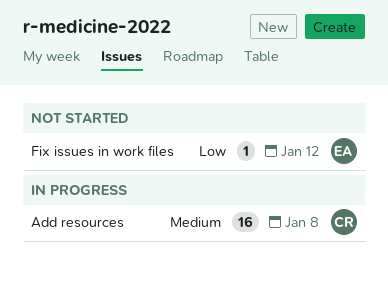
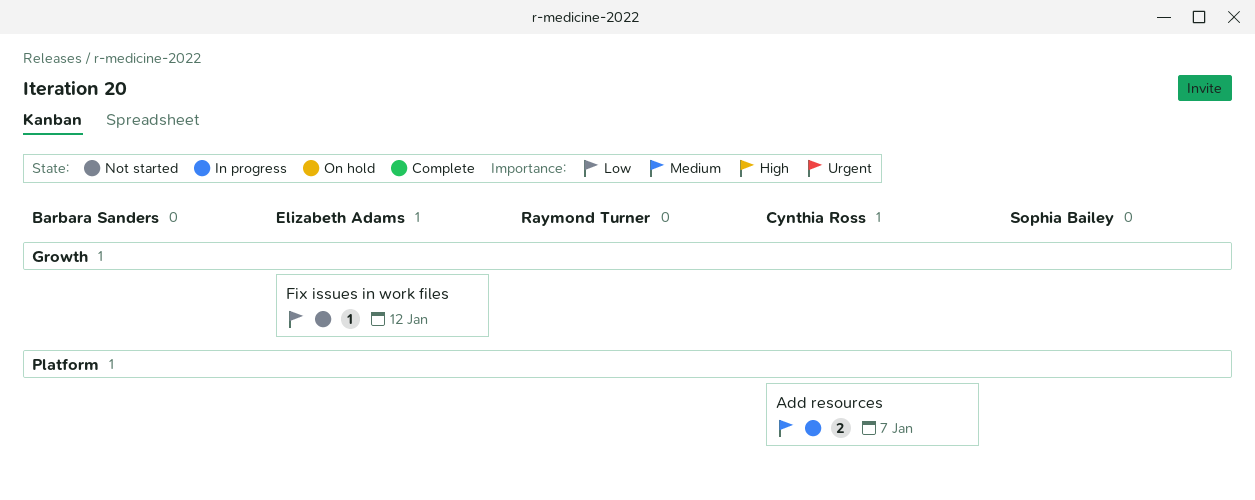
Add resources, estimate: 16 -> 2
Add resources, due: Jan 8 -> Jan 7

